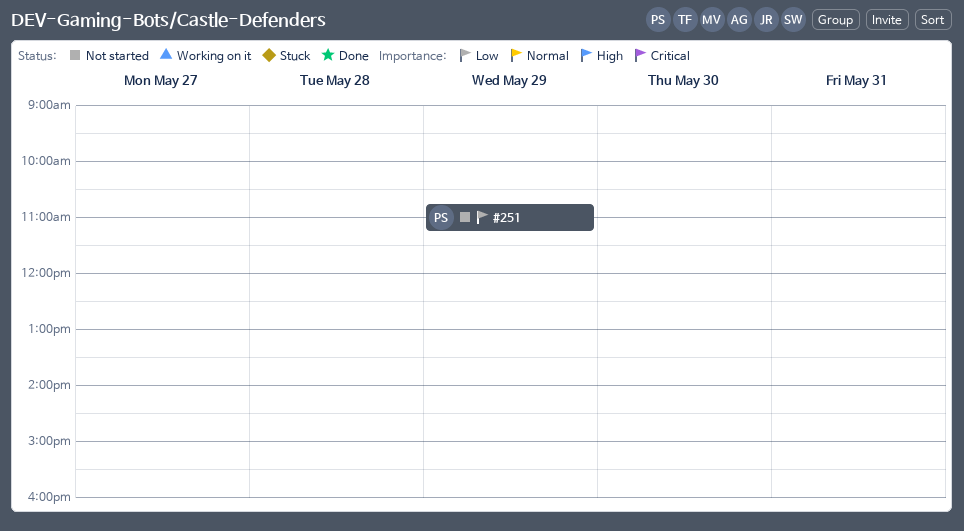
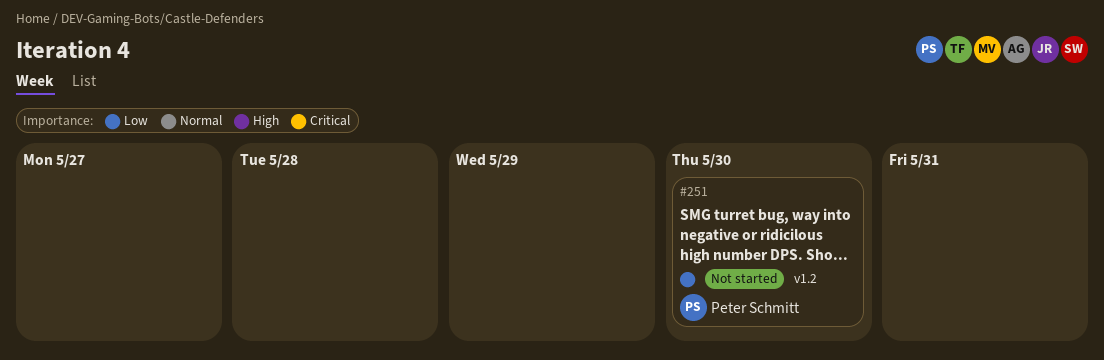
#251, day: May 29 -> May 30

